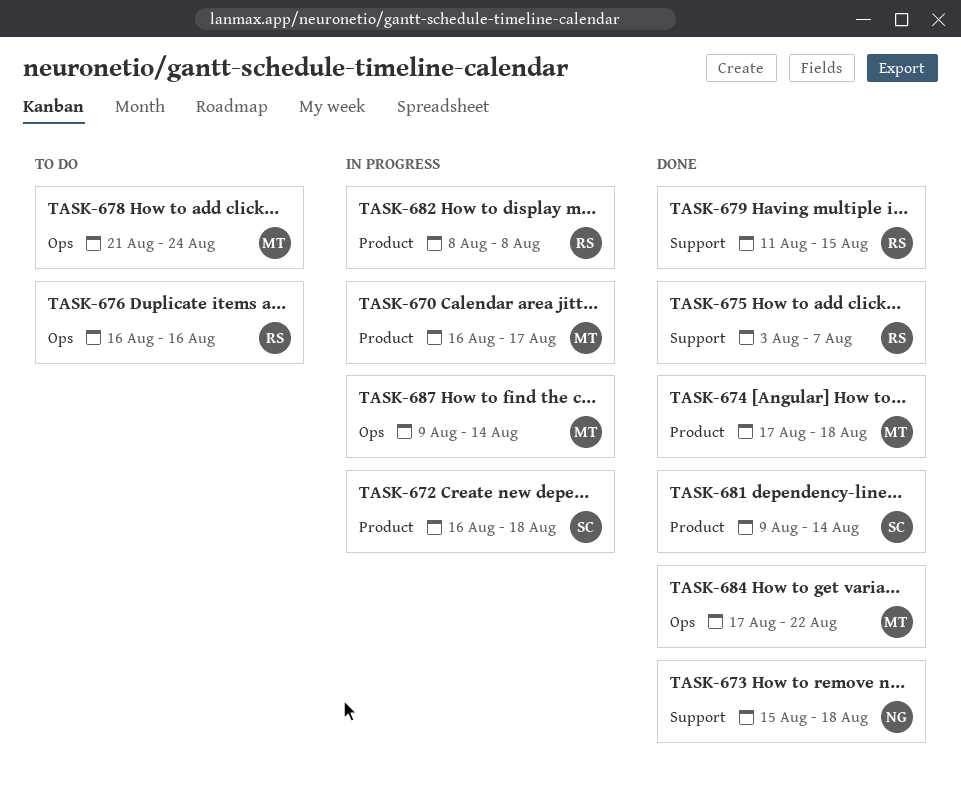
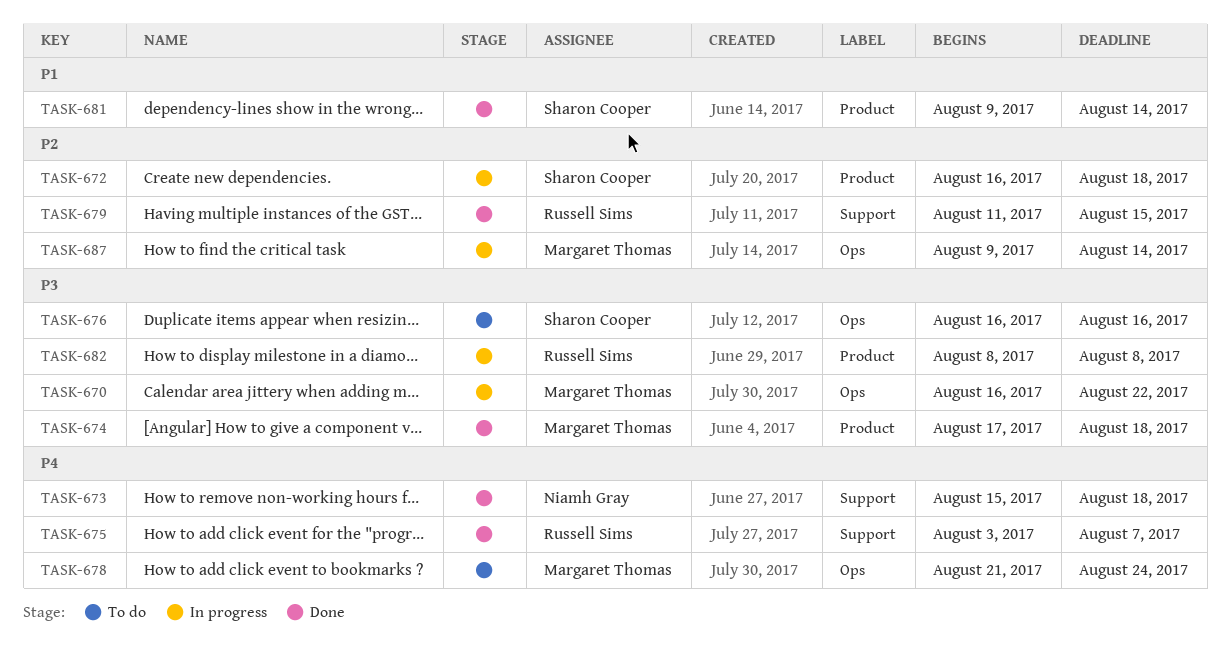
TASK-670, label: Product -> Ops
TASK-670, due: Aug 17 -> Aug 22
TASK-676, owner: Russell Sims -> Sharon Cooper
TASK-684: present -> none

